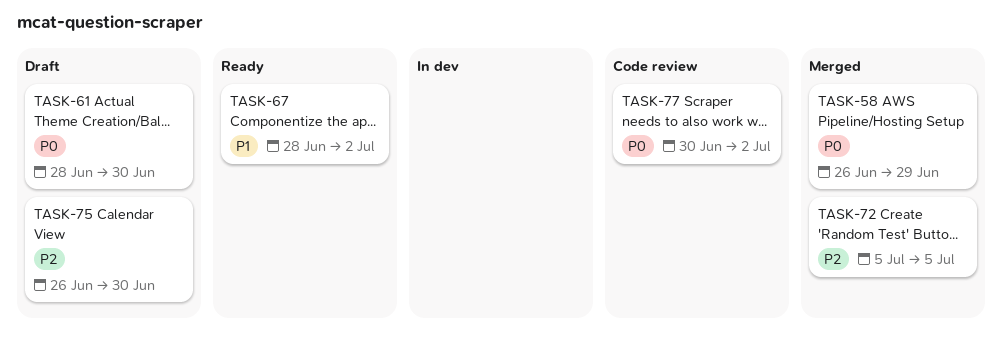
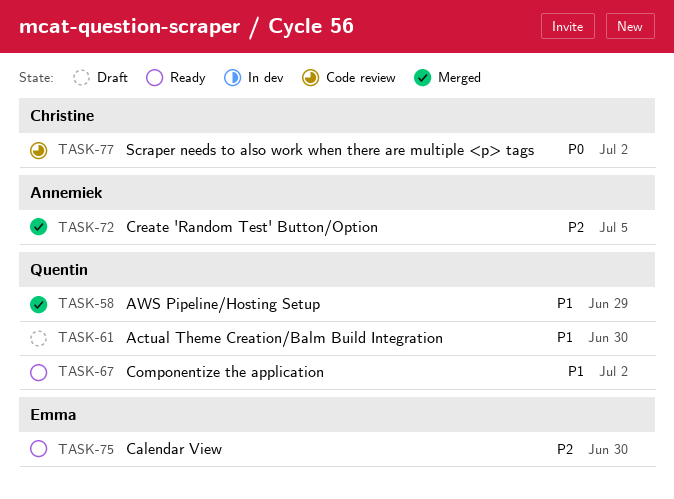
TASK-58, priority: P0 -> P1
TASK-61, priority: P0 -> P1
TASK-75, status: Draft -> Ready

